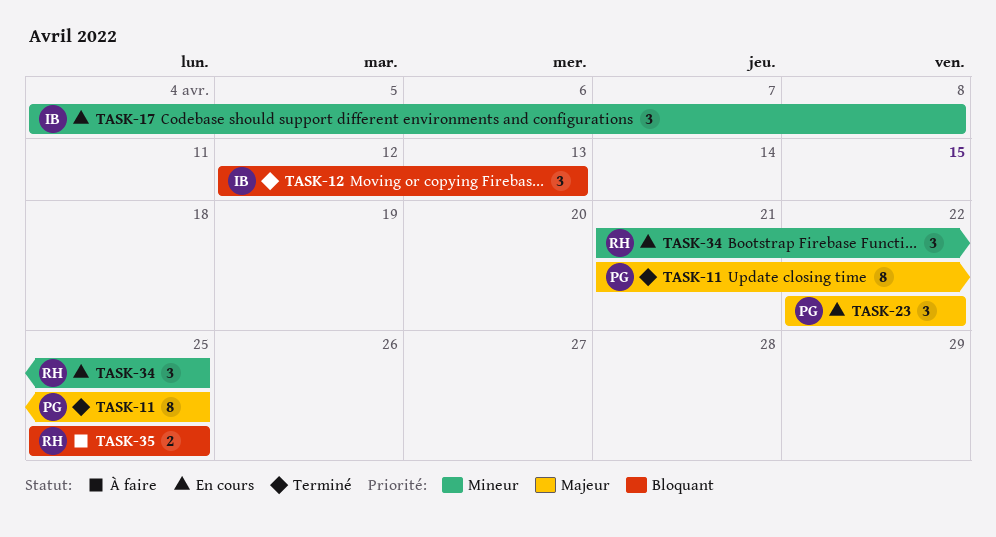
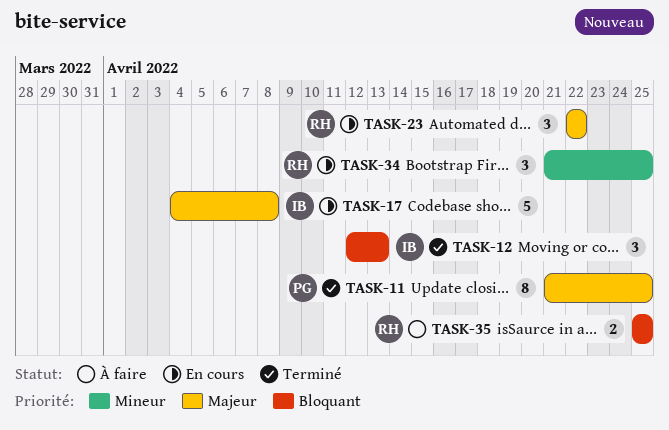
TASK-17, priority: Mineur -> Majeur
TASK-17, estimate: 3 -> 5
TASK-23, owner: PG -> RH

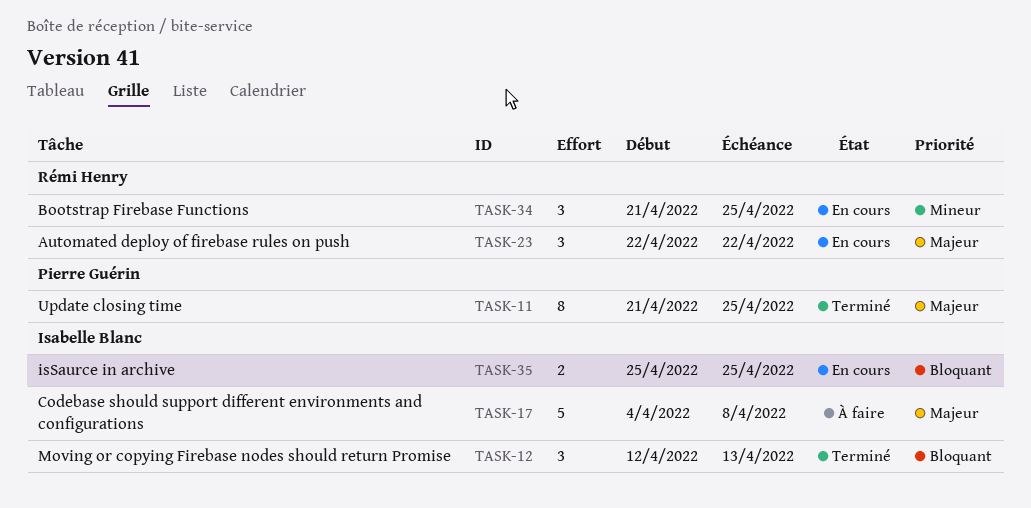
TASK-17, status: En cours -> À faire
TASK-35, status: À faire -> En cours
TASK-35, owner: Rémi Henry -> Isabelle Blanc

